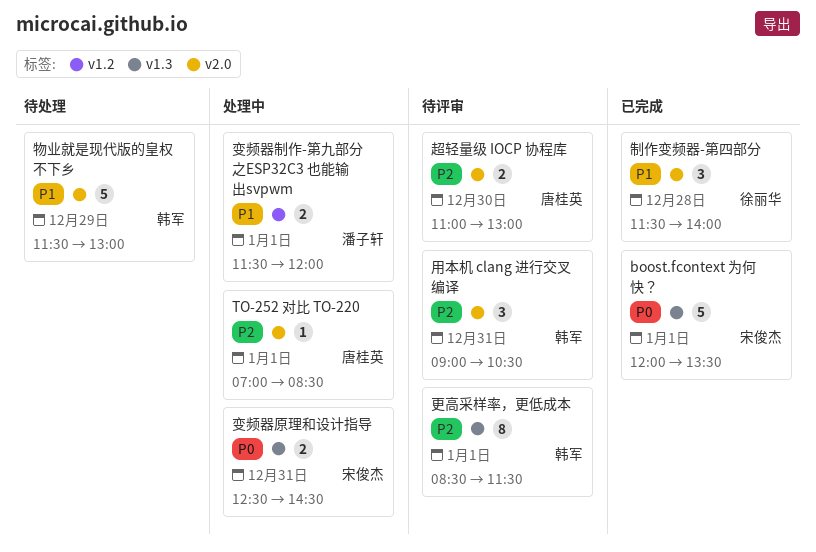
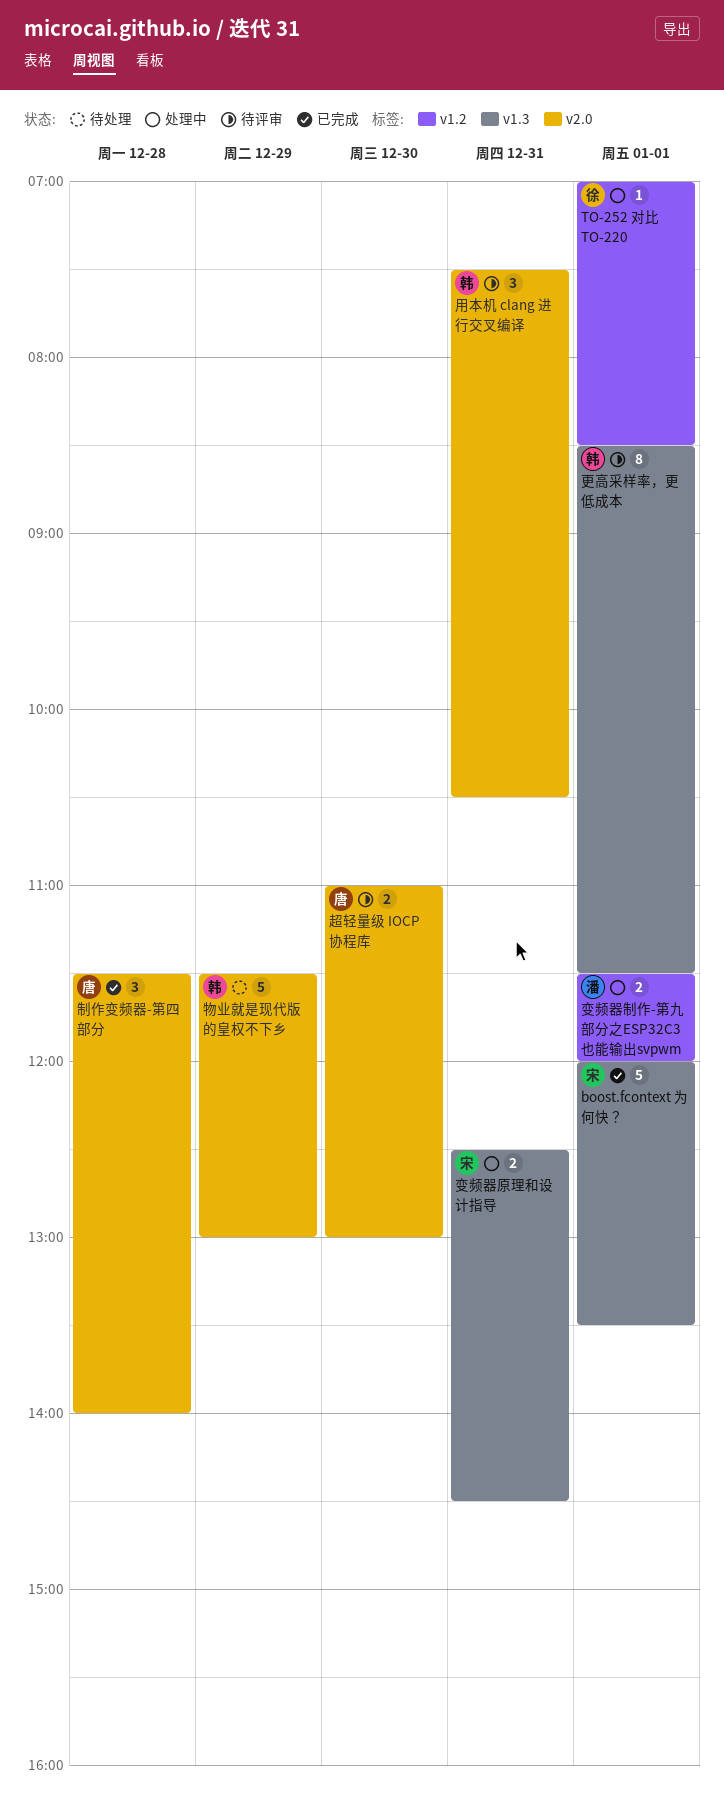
TO-252 对比 TO-220, owner: 唐桂英 -> 徐丽华
TO-252 对比 TO-220, label: v2.0 -> v1.2
制作变频器-第四部分, owner: 徐丽华 -> 唐桂英
用本机 clang 进行交叉编译, begins: 09:00 -> 07:30

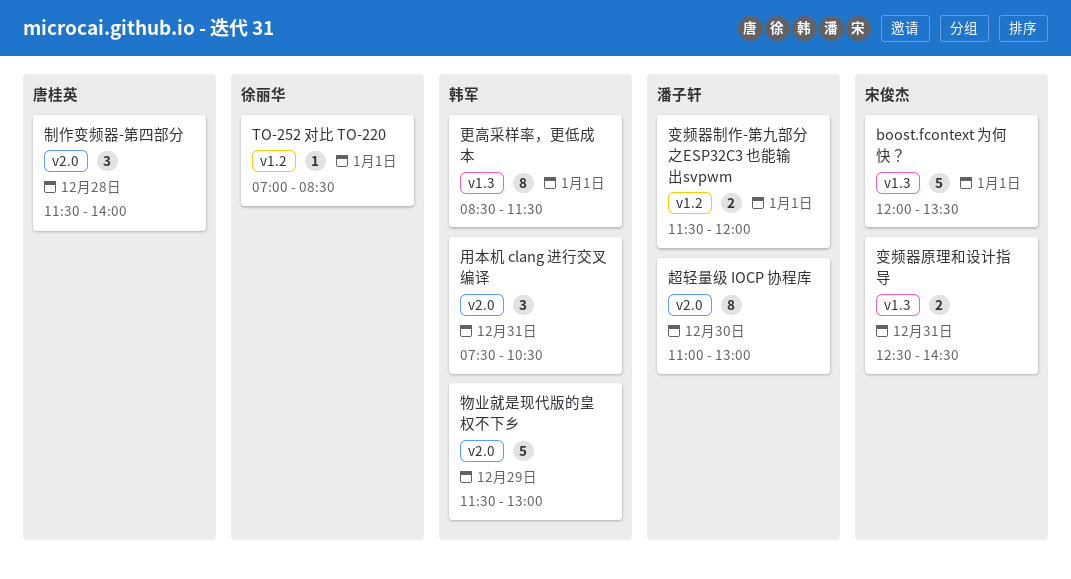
超轻量级 IOCP 协程库, owner: 唐桂英 -> 潘子轩
超轻量级 IOCP 协程库, estimate: 2 -> 8

